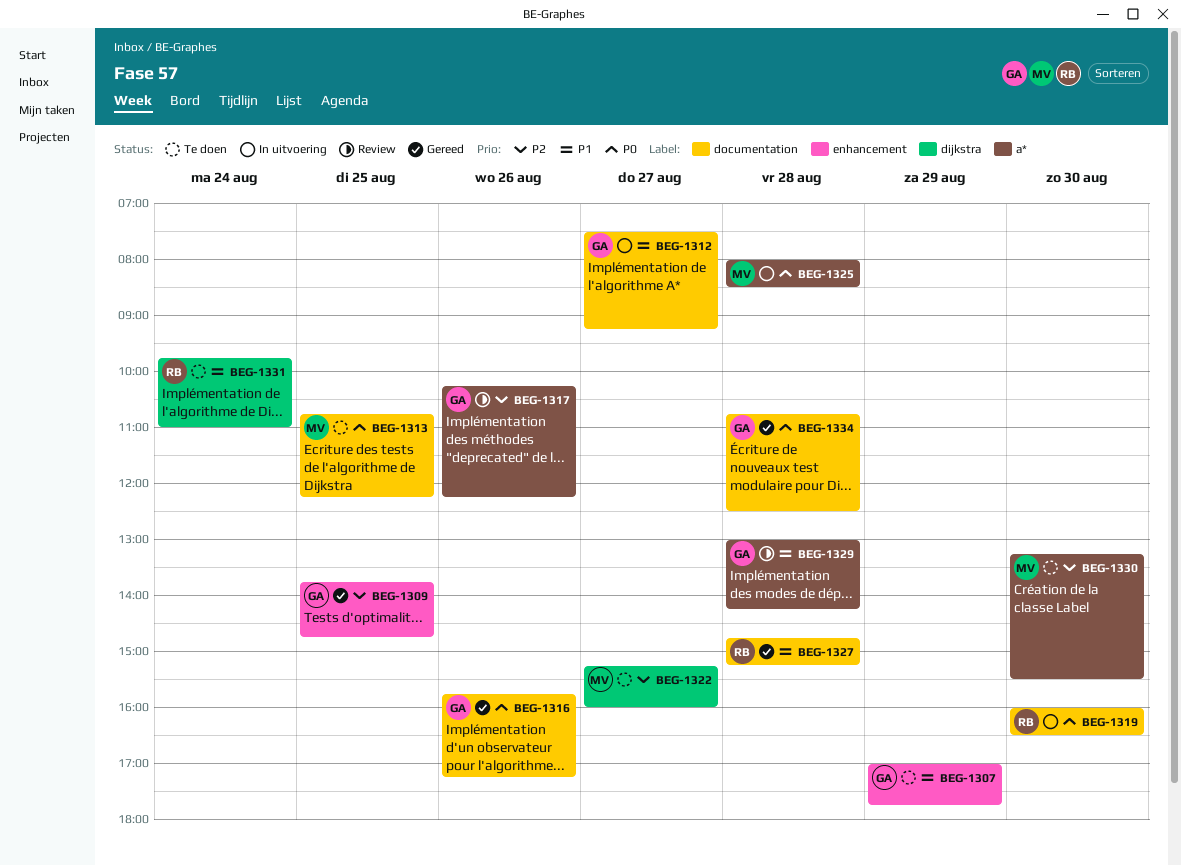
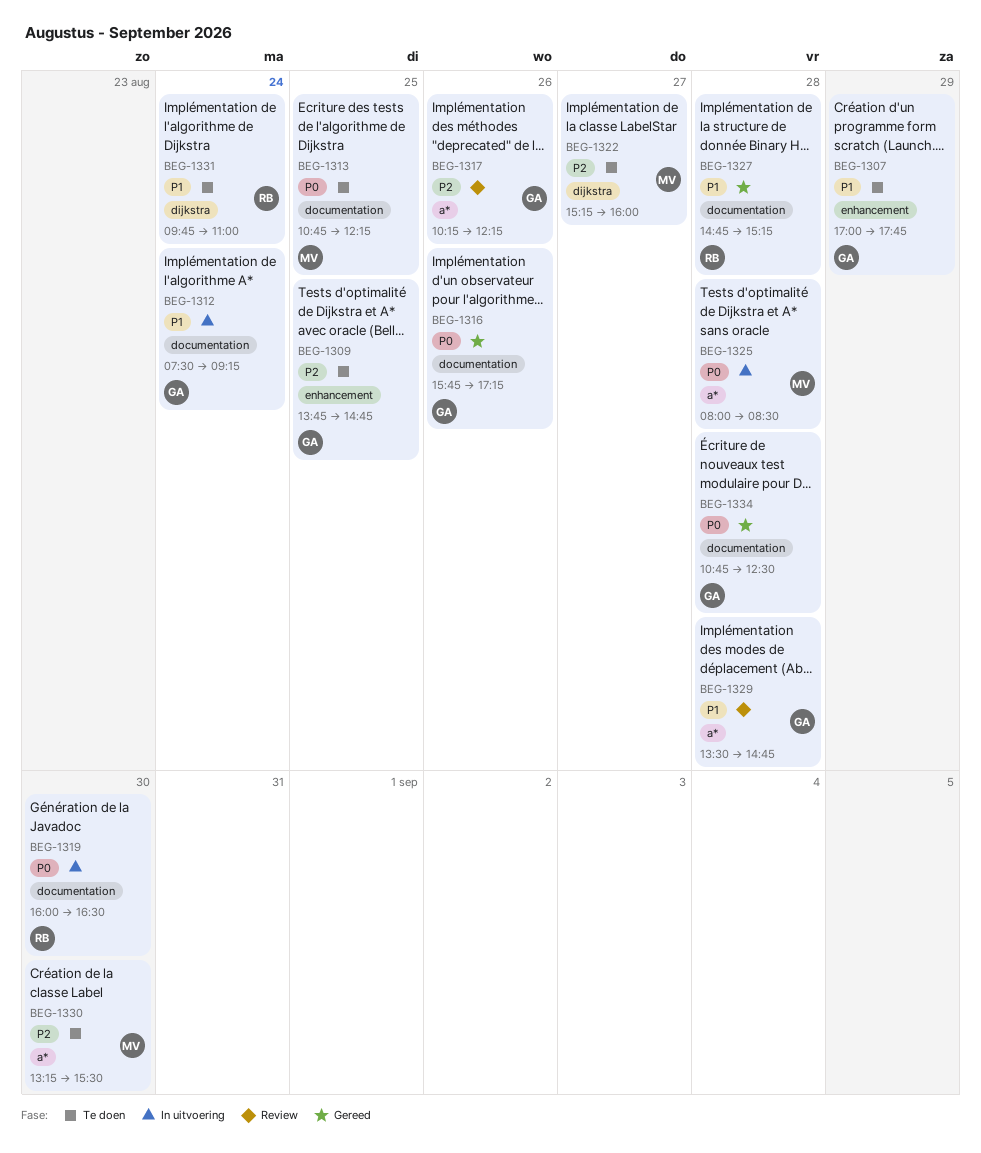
BEG-1309, status: Gereed -> Te doen
BEG-1312, day: Aug 27 -> Aug 24
BEG-1329, begins: 13:00 -> 13:30
BEG-1329, ends: 14:15 -> 14:45

